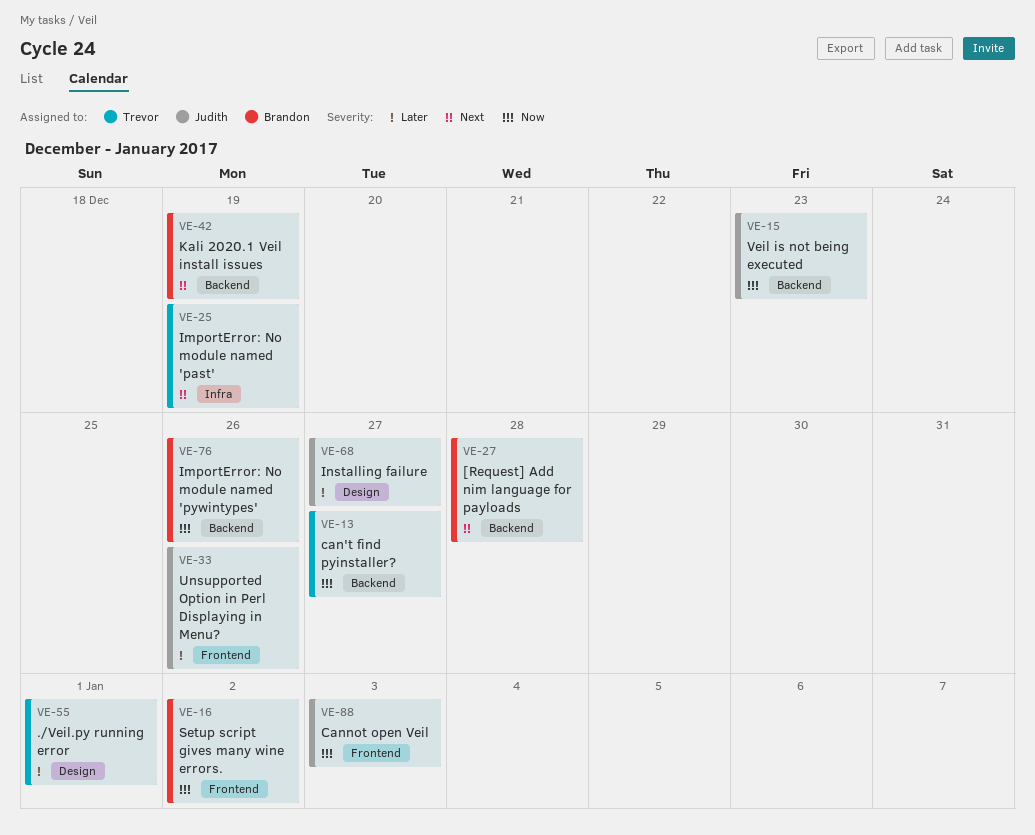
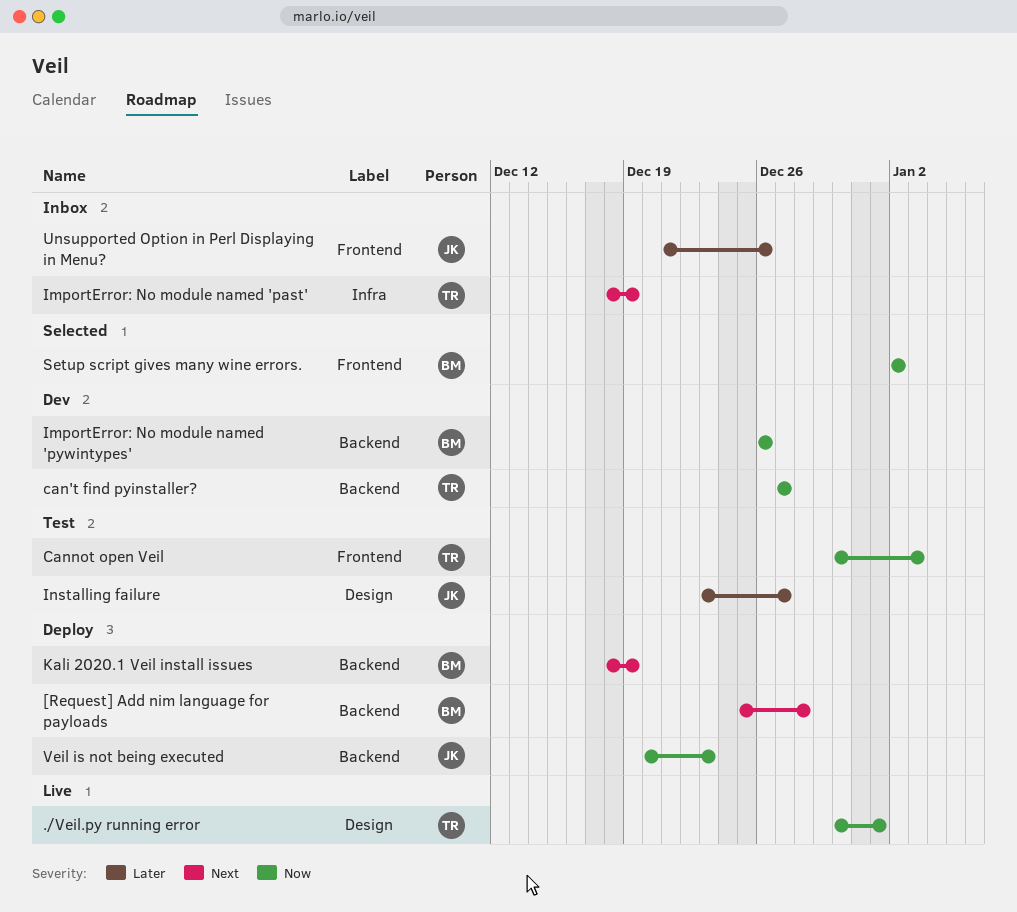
./Veil.py running error, priority: Later -> Now
Cannot open Veil, owner: Judith -> Trevor

